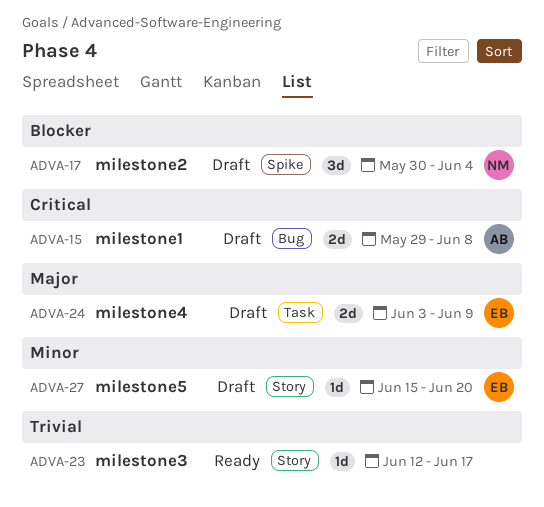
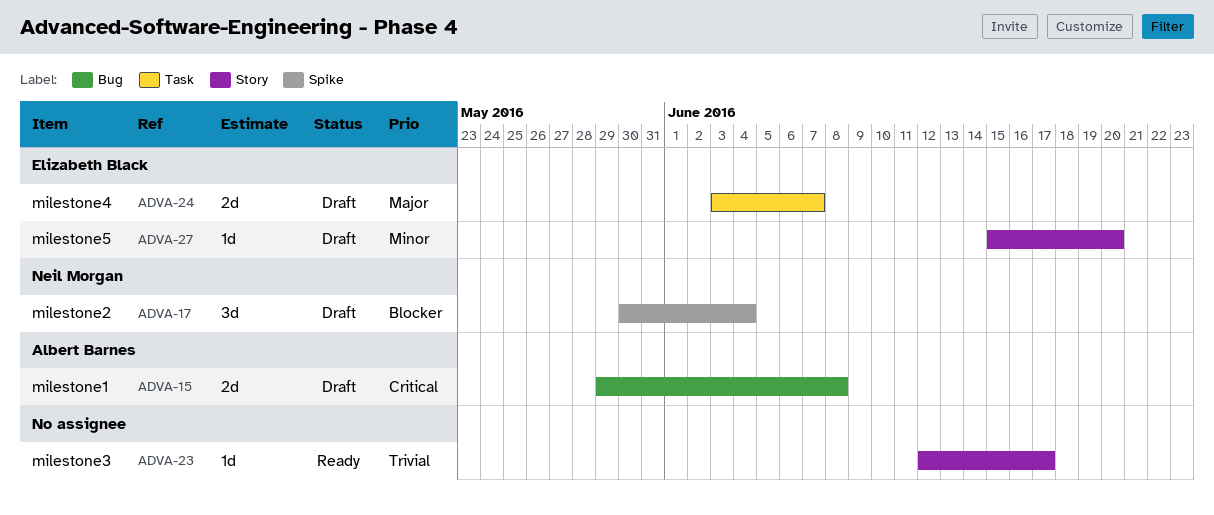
ADVA-24, due: Jun 9 -> Jun 7

